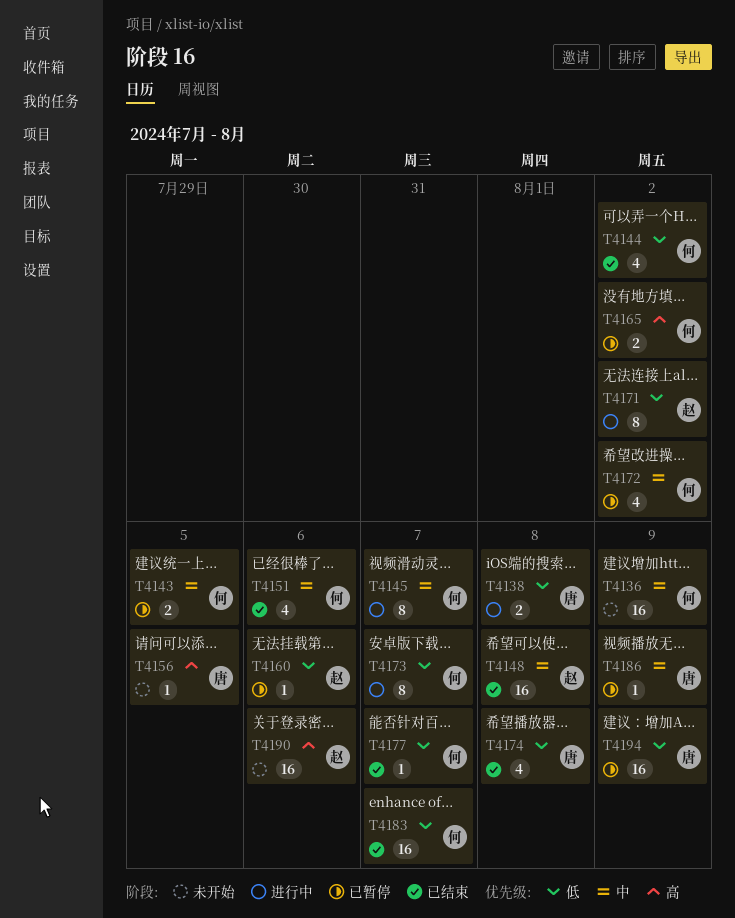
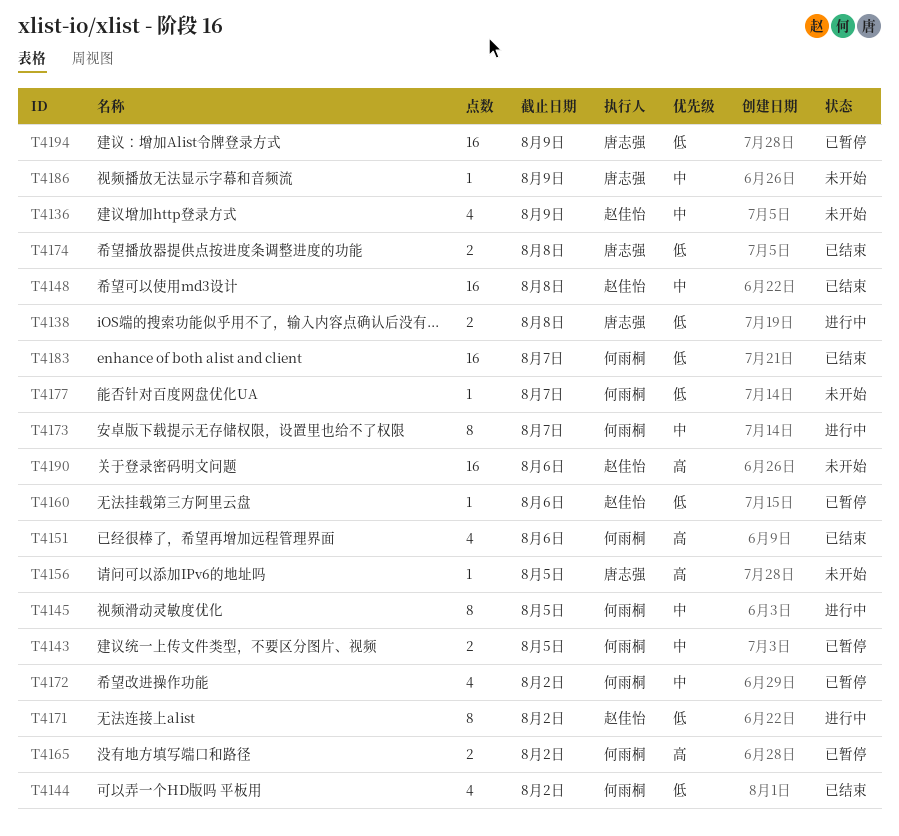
T4136, owner: 何雨桐 -> 赵佳怡
T4136, estimate: 16 -> 4
T4145, due: Aug 7 -> Aug 5
T4151, priority: 中 -> 高
T4173, priority: 低 -> 中
T4174, estimate: 4 -> 2
T4177, status: 已结束 -> 未开始
T4186, status: 已暂停 -> 未开始

